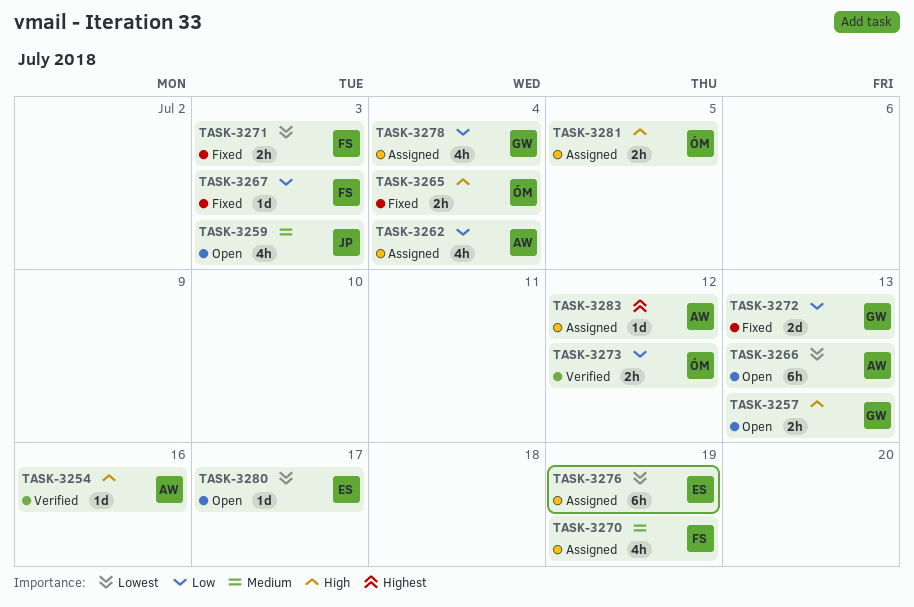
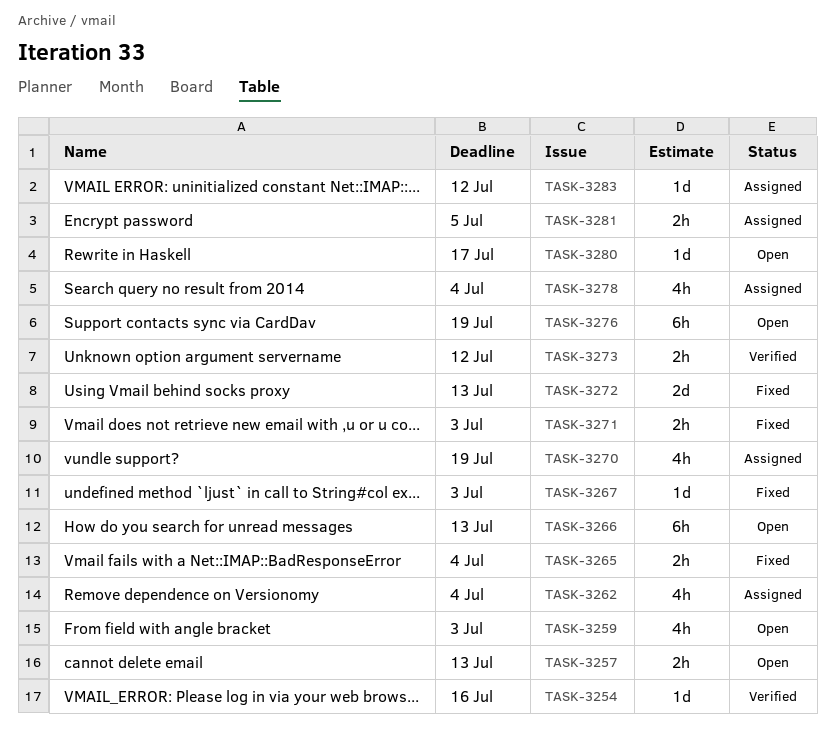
TASK-3276, status: Assigned -> Open

